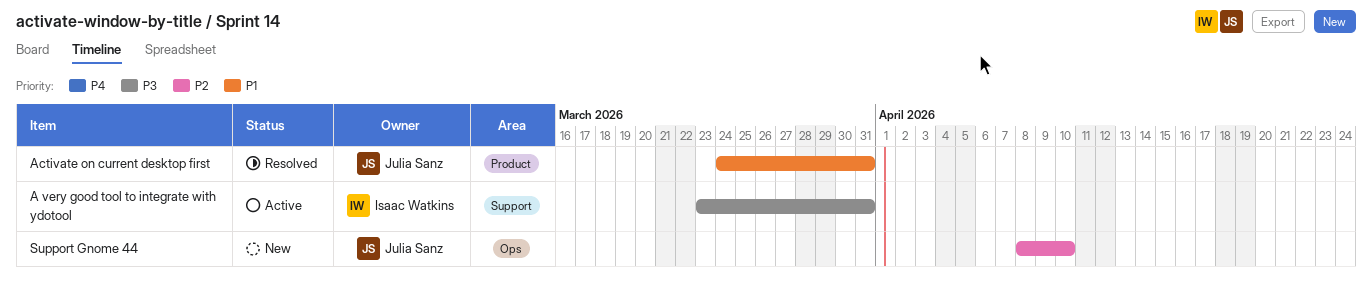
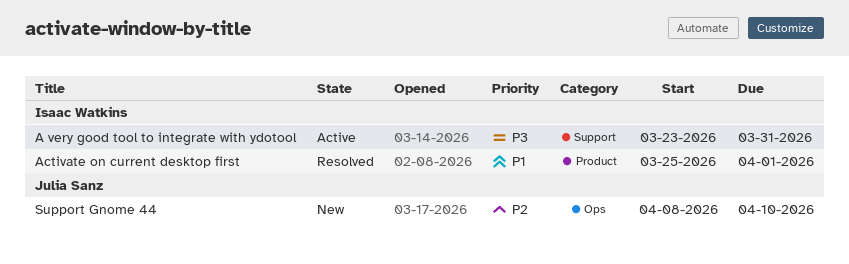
Activate on current desktop first, owner: Julia Sanz -> Isaac Watkins
Activate on current desktop first, start: Mar 24 -> Mar 25
Activate on current desktop first, due: Mar 31 -> Apr 1

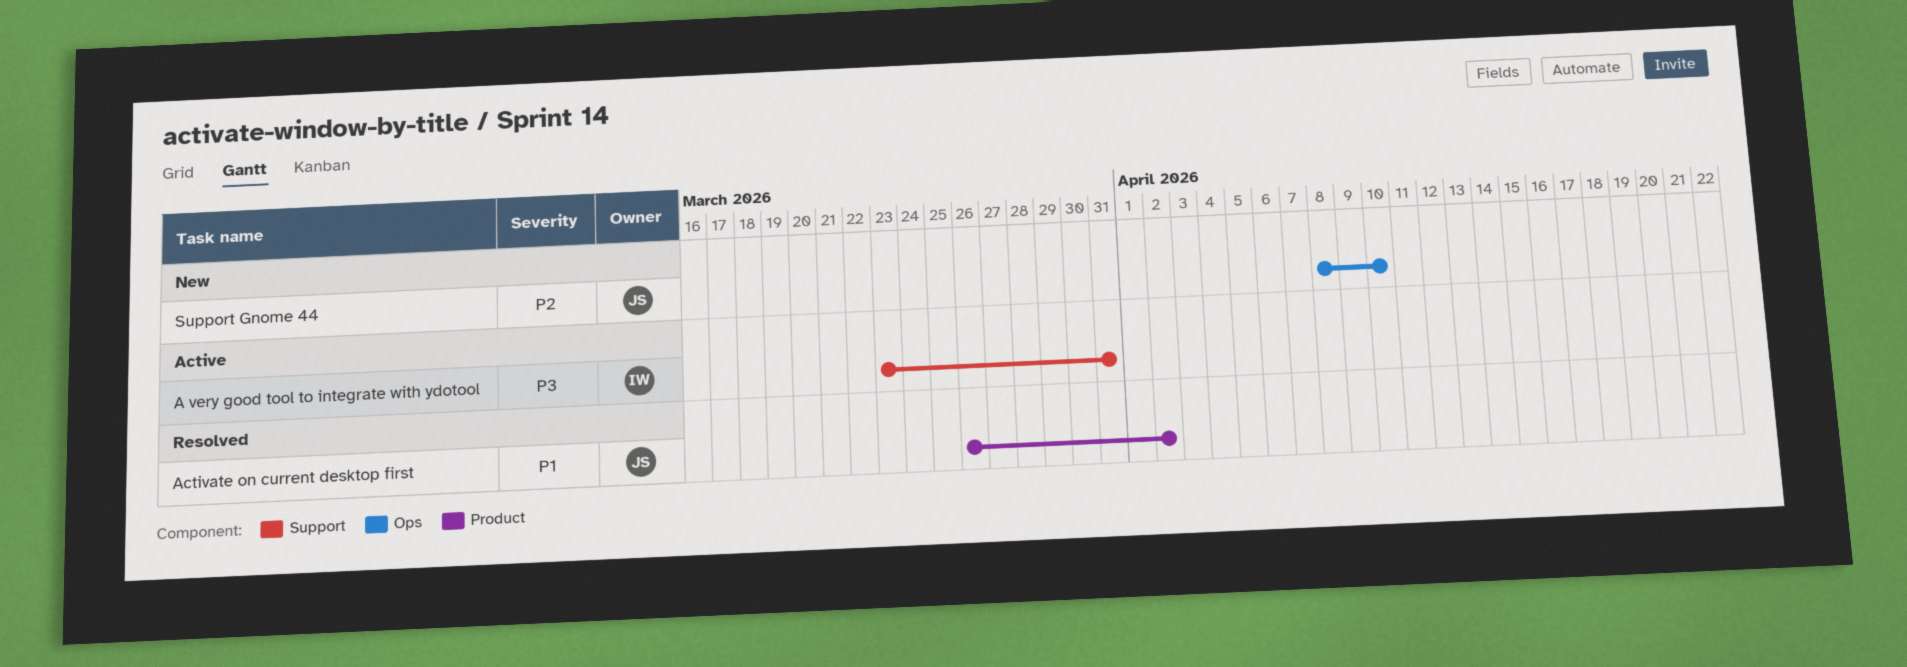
Activate on current desktop first, owner: Isaac Watkins -> Julia Sanz
Activate on current desktop first, start: Mar 25 -> Mar 26
Activate on current desktop first, due: Apr 1 -> Apr 2

